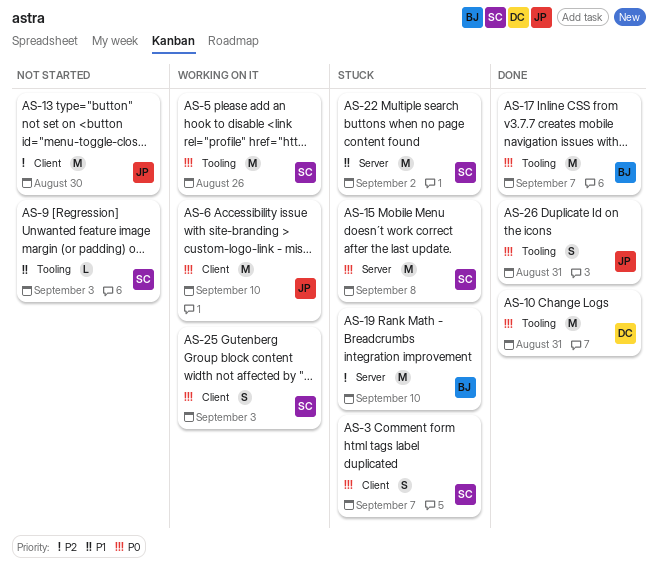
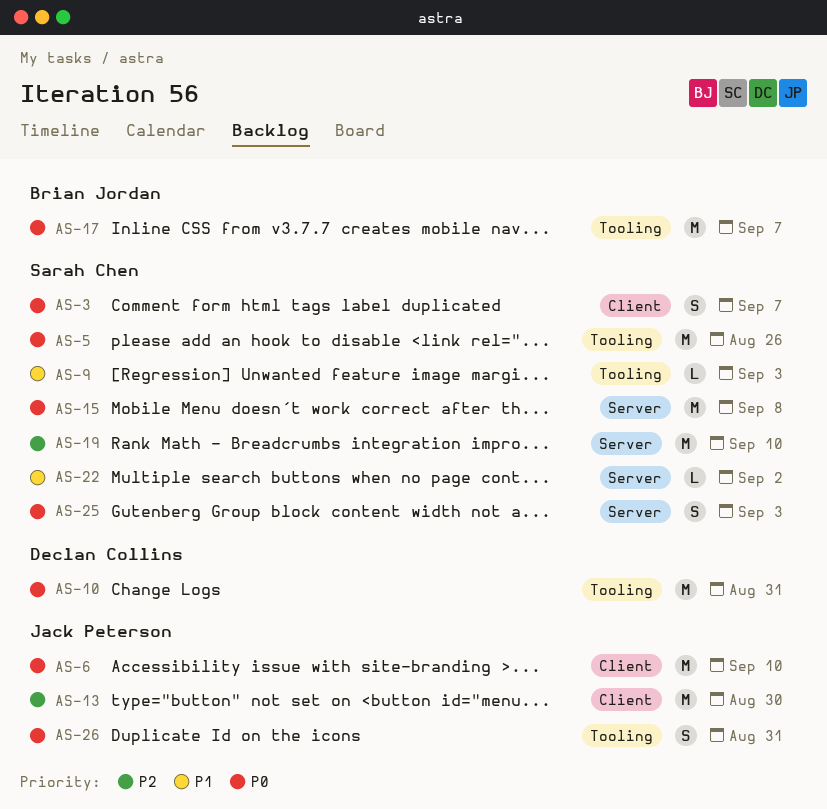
AS-19, owner: Brian Jordan -> Sarah Chen
AS-22, estimate: M -> L
AS-25, label: Client -> Server

